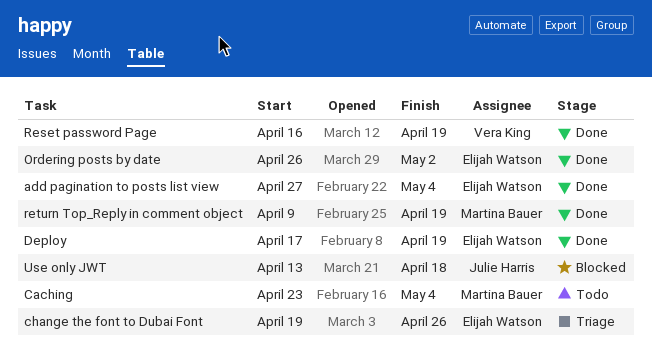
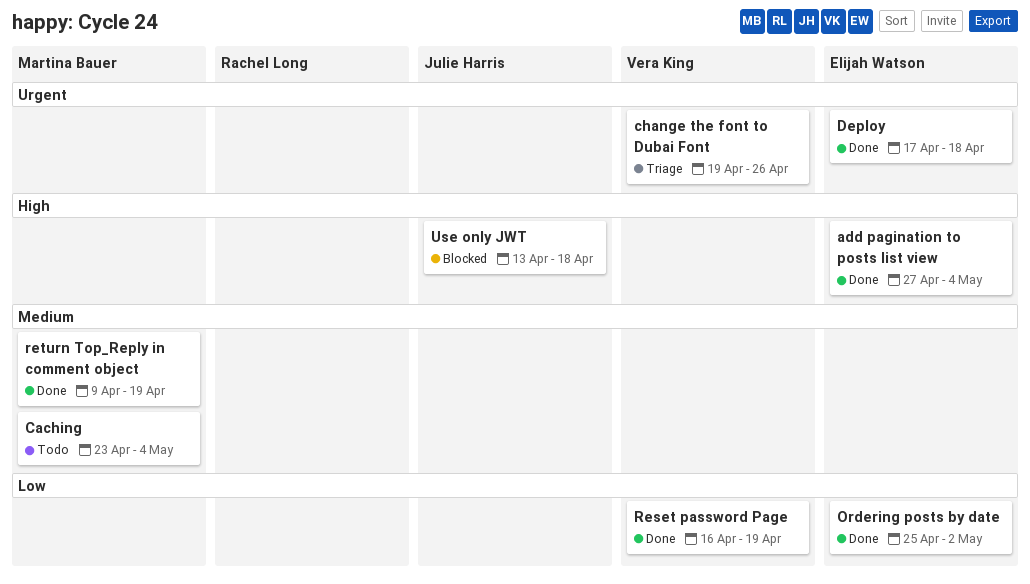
change the font to Dubai Font, owner: Elijah Watson -> Vera King
Deploy, due: Apr 19 -> Apr 18
Ordering posts by date, start: Apr 26 -> Apr 25

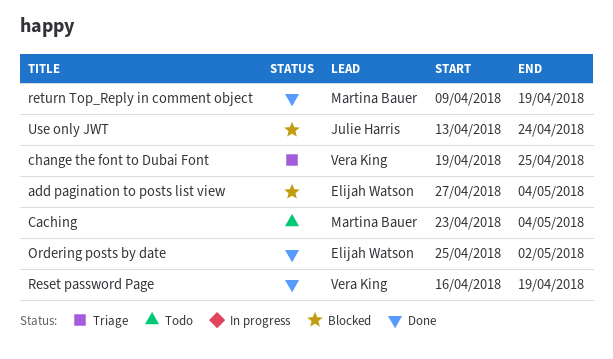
add pagination to posts list view, status: Done -> Blocked
change the font to Dubai Font, due: Apr 26 -> Apr 25
Deploy: present -> none
Use only JWT, due: Apr 18 -> Apr 24

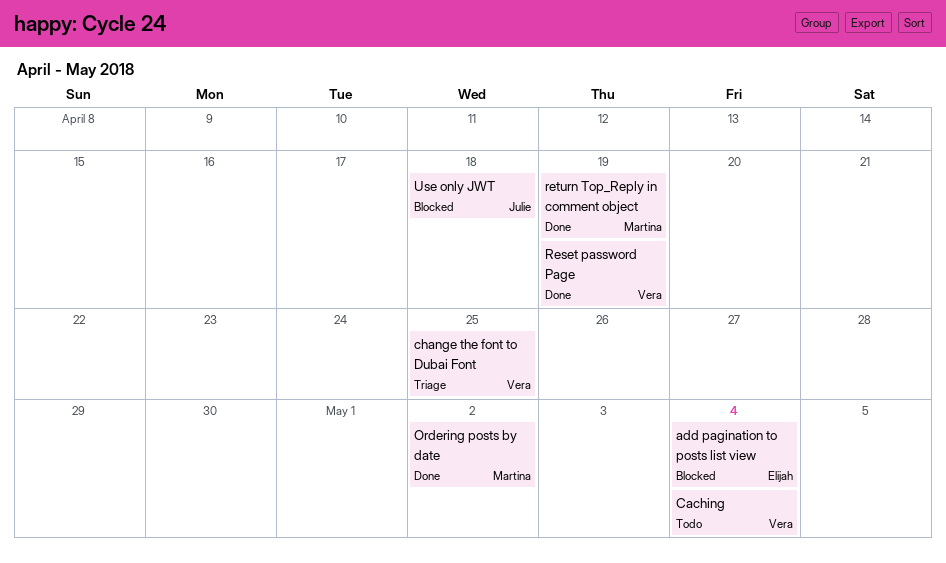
Caching, owner: Martina Bauer -> Vera King
Ordering posts by date, owner: Elijah Watson -> Martina Bauer
Use only JWT, due: Apr 24 -> Apr 18

